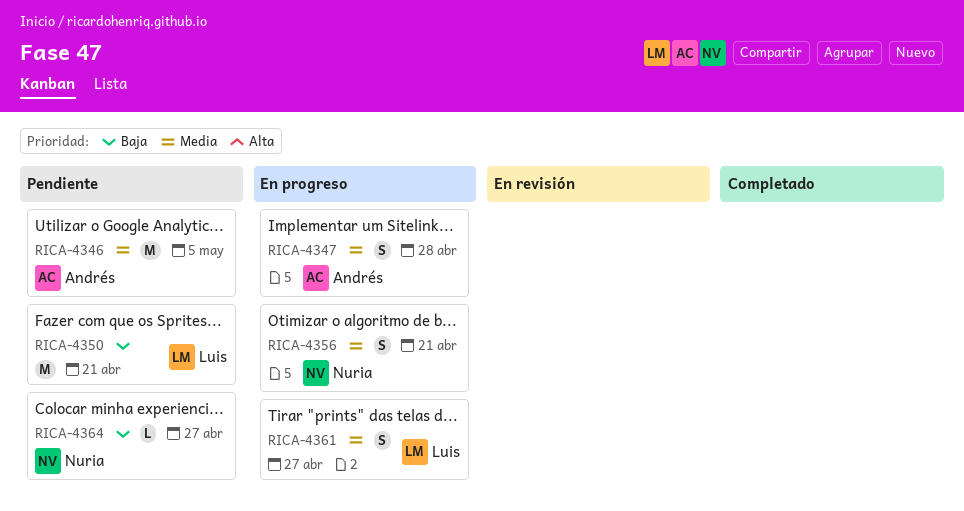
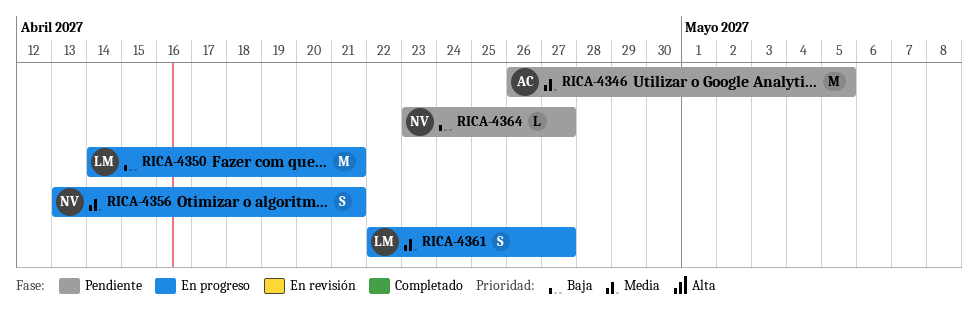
RICA-4347: present -> none
RICA-4350, status: Pendiente -> En progreso

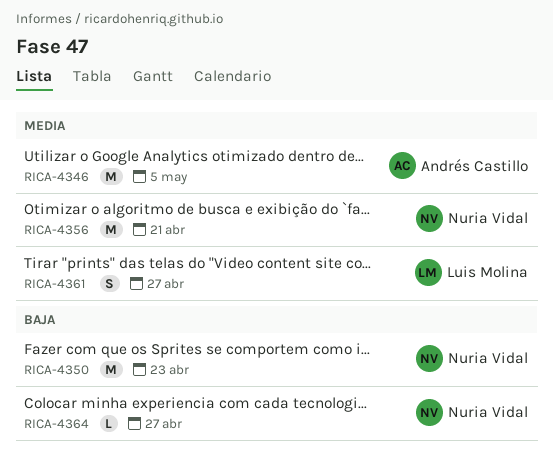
RICA-4350, owner: Luis Molina -> Nuria Vidal
RICA-4350, due: Apr 21 -> Apr 23
RICA-4356, estimate: S -> M

